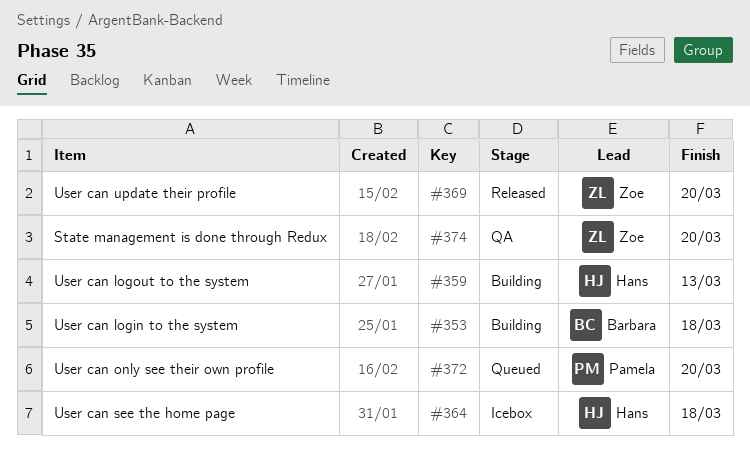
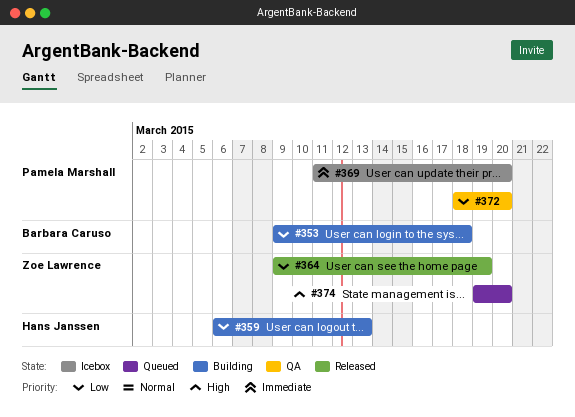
#364, status: Icebox -> Released
#364, owner: Hans Janssen -> Zoe Lawrence
#364, due: Mar 18 -> Mar 19
#369, status: Released -> Icebox
#369, owner: Zoe Lawrence -> Pamela Marshall
#372, status: Queued -> QA
#374, status: QA -> Queued

